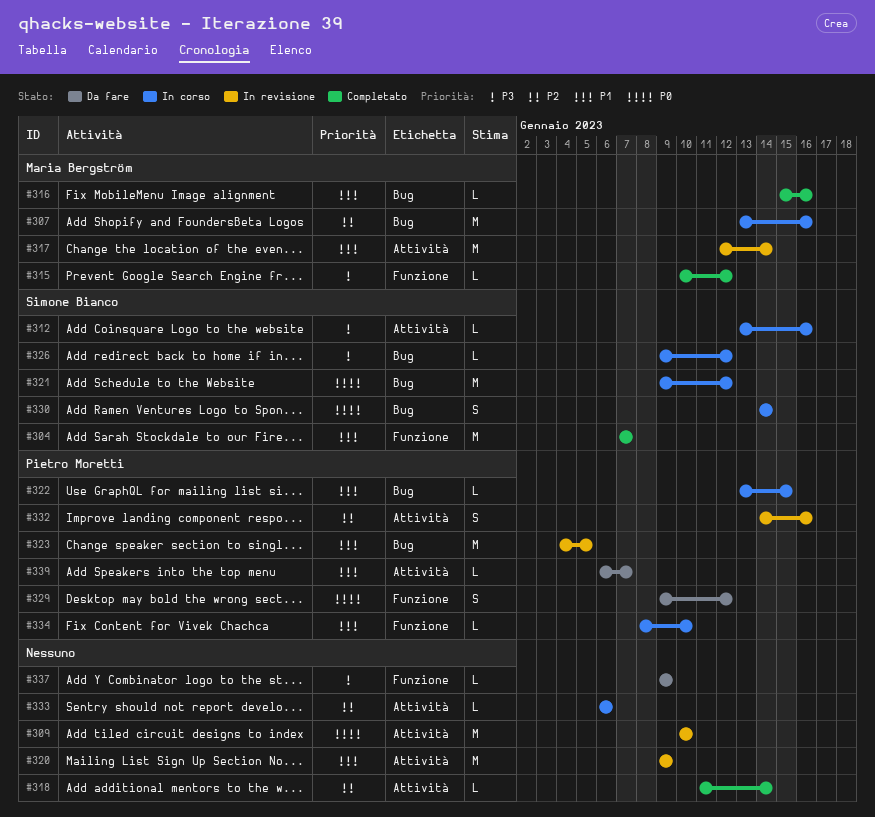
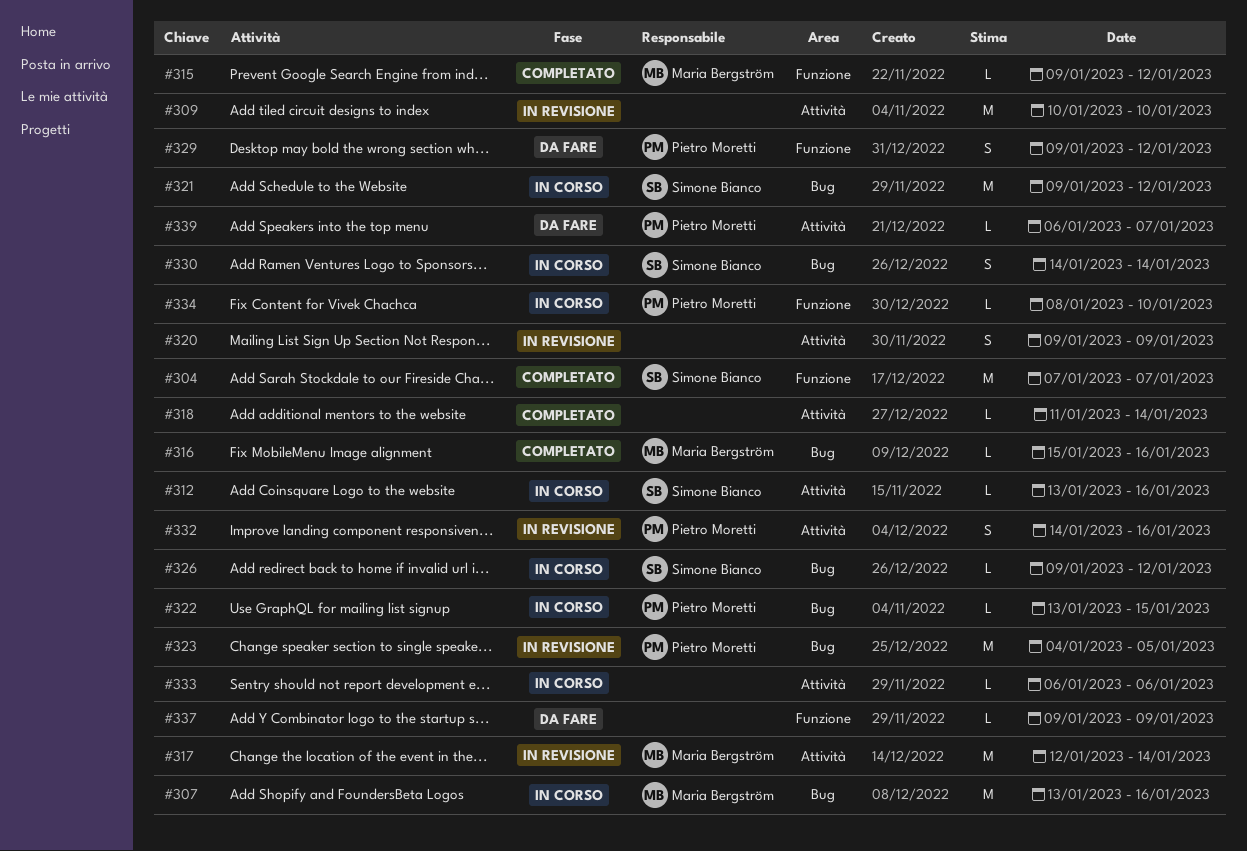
#315, start: Jan 10 -> Jan 9
#320, estimate: M -> S

